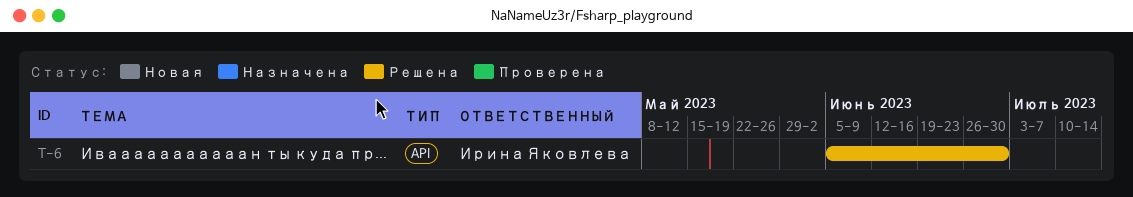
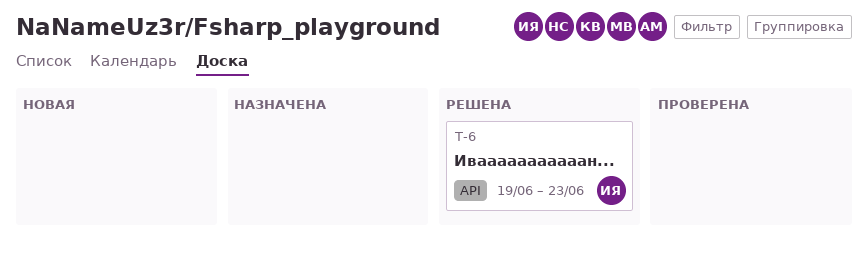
T-6, start: Jun 5 -> Jun 19
T-6, due: Jun 30 -> Jun 23

